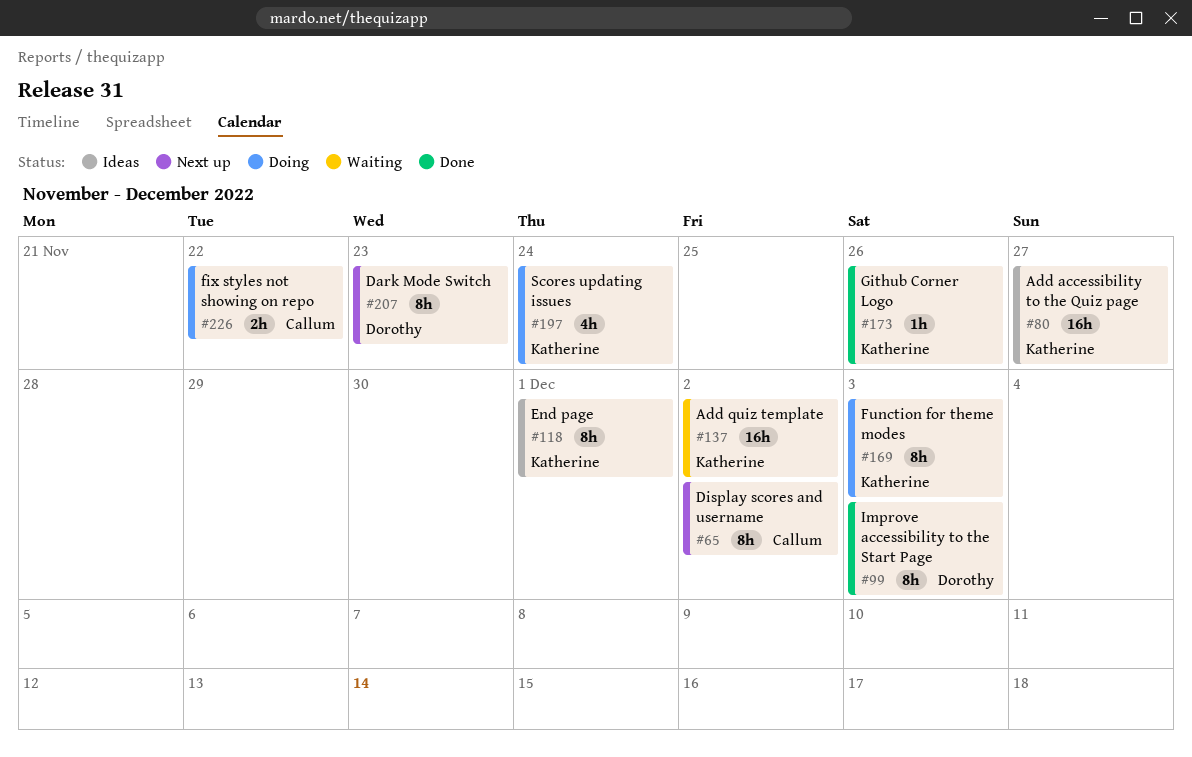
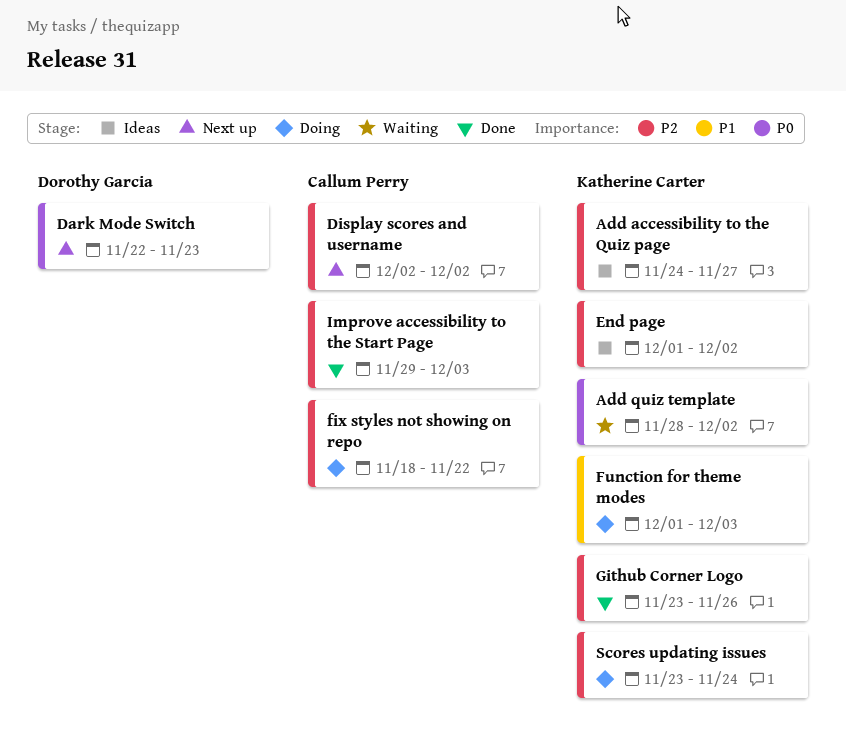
End page, due: Dec 1 -> Dec 2
Improve accessibility to the Start Page, owner: Dorothy Garcia -> Callum Perry

